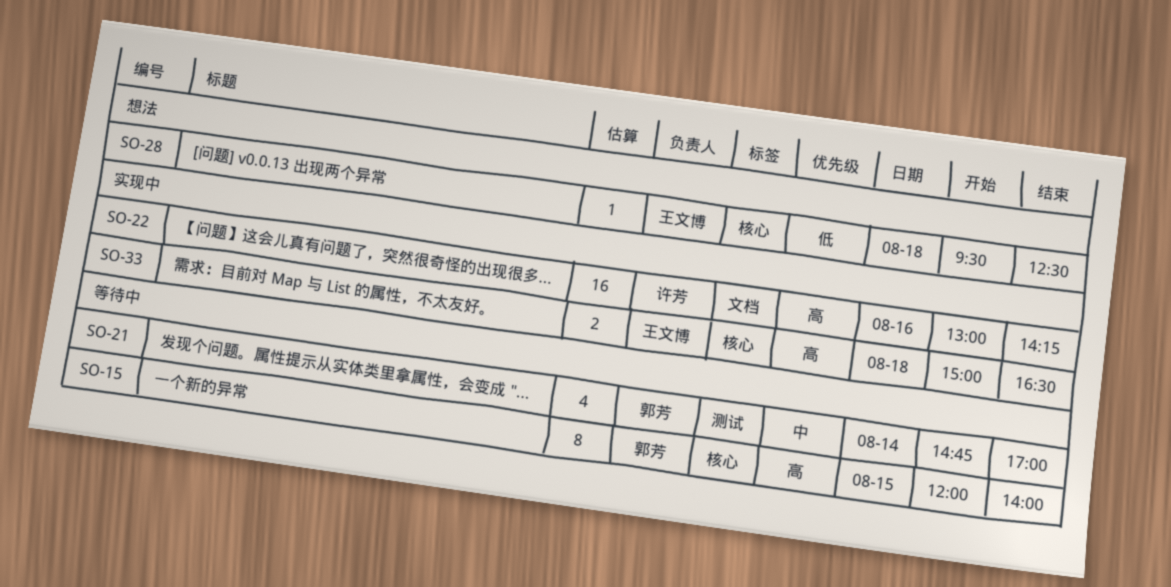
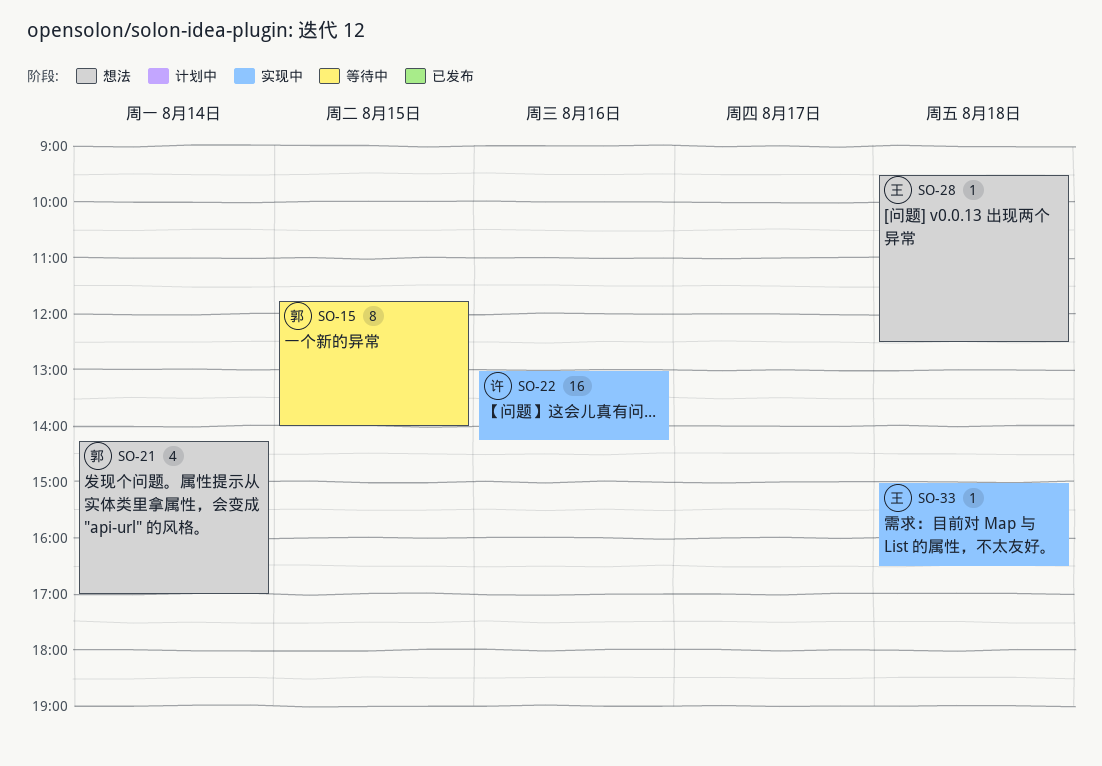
SO-15, begins: 12:00 -> 11:45
SO-21, status: 等待中 -> 想法
SO-21, begins: 14:45 -> 14:15
SO-33, estimate: 2 -> 1

